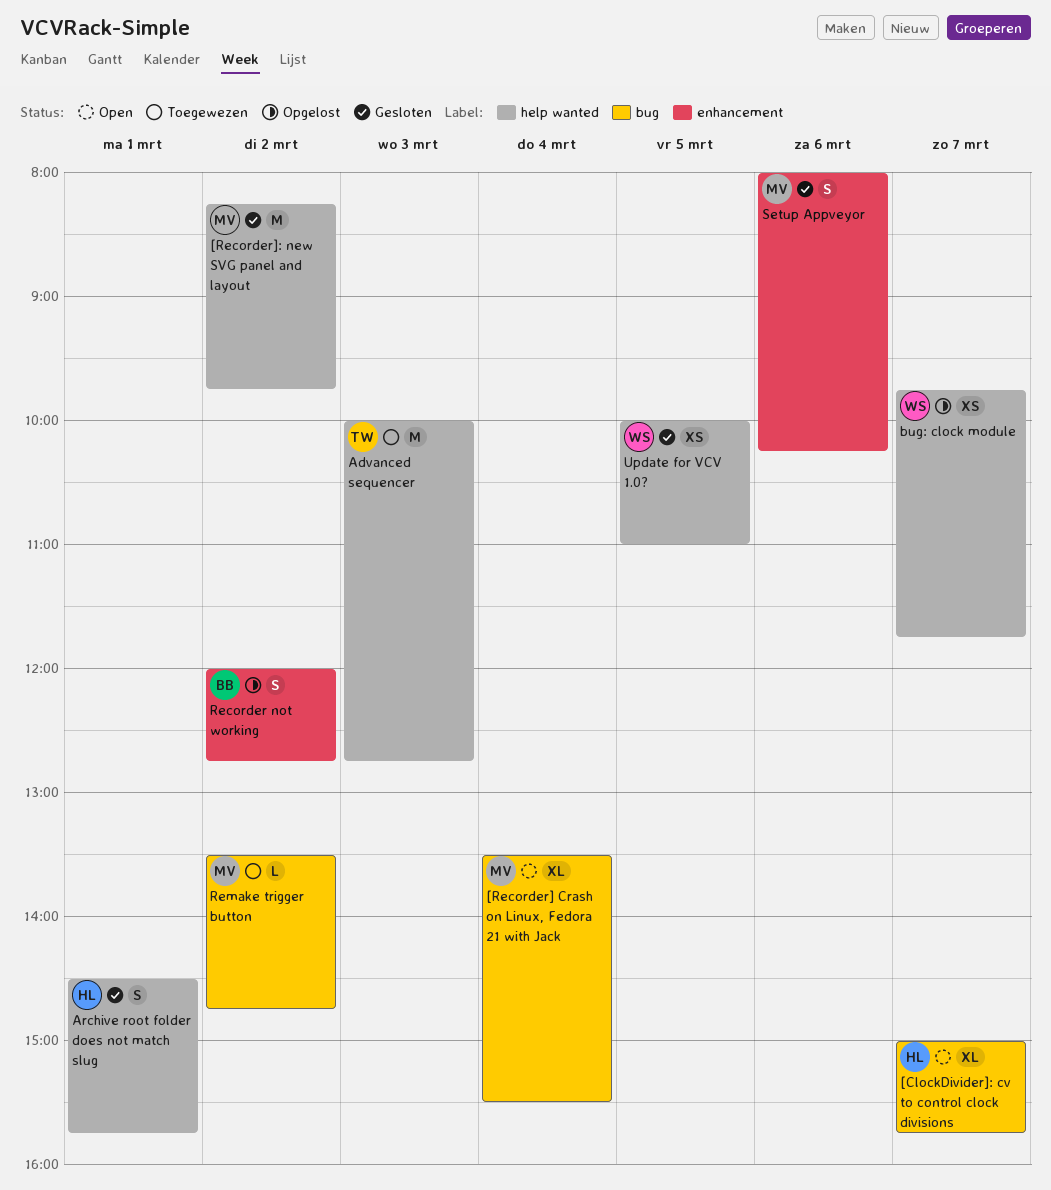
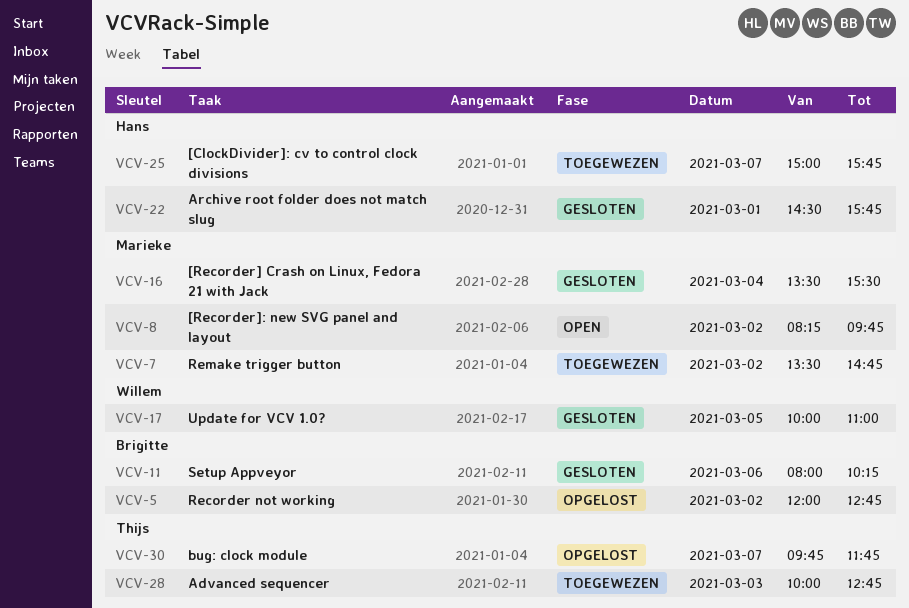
[ClockDivider]: cv to control clock divisions, status: Open -> Toegewezen
[Recorder] Crash on Linux, Fedora 21 with Jack, status: Open -> Gesloten
[Recorder]: new SVG panel and layout, status: Gesloten -> Open
bug: clock module, owner: Willem -> Thijs
Setup Appveyor, owner: Marieke -> Brigitte

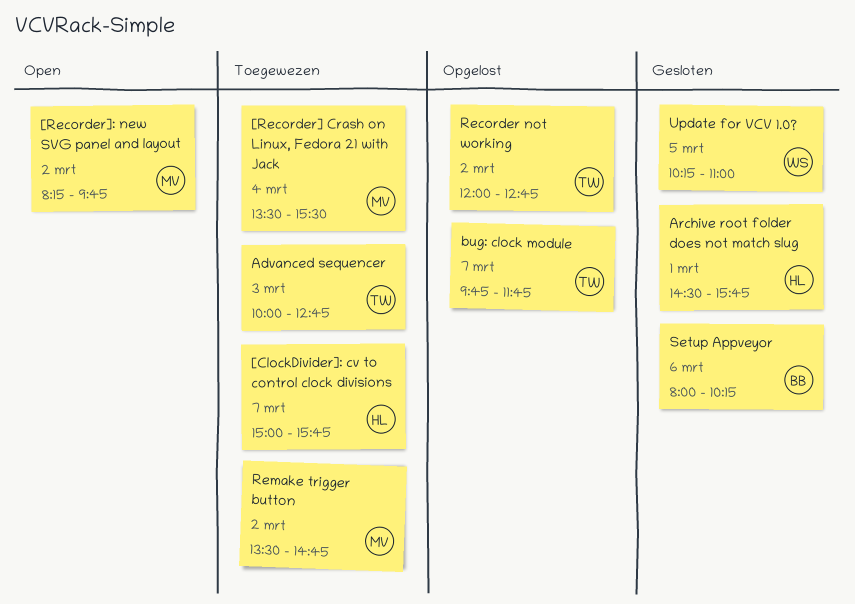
[Recorder] Crash on Linux, Fedora 21 with Jack, status: Gesloten -> Toegewezen
Recorder not working, owner: Brigitte -> Thijs
Update for VCV 1.0?, begins: 10:00 -> 10:15

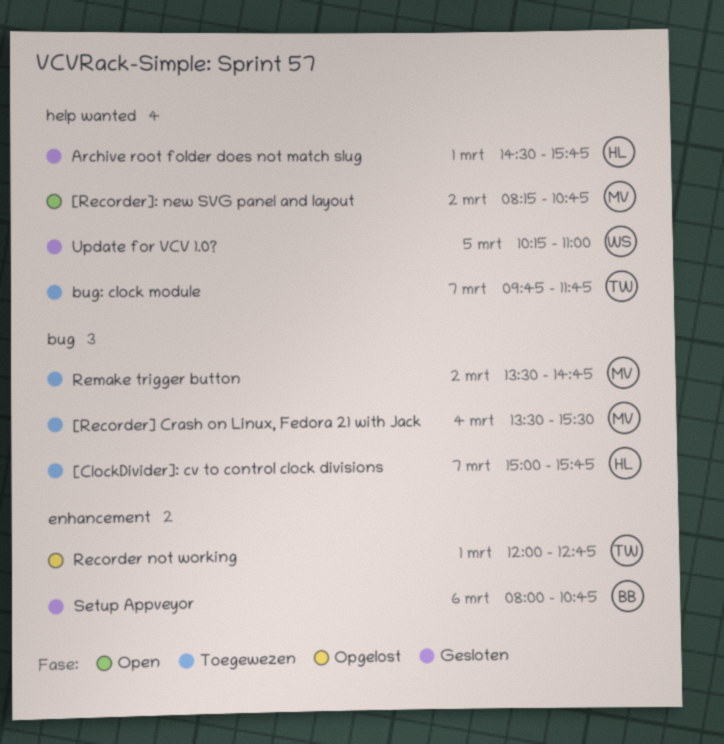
[Recorder]: new SVG panel and layout, ends: 09:45 -> 10:45
Advanced sequencer: present -> none
bug: clock module, status: Opgelost -> Toegewezen
Recorder not working, day: Mar 2 -> Mar 1
Setup Appveyor, ends: 10:15 -> 10:45

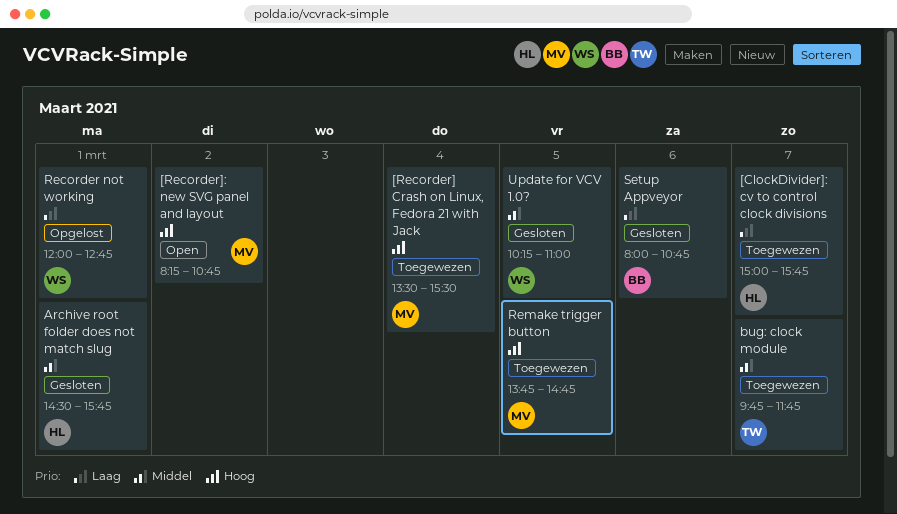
Recorder not working, owner: TW -> WS
Remake trigger button, day: Mar 2 -> Mar 5
Remake trigger button, begins: 13:30 -> 13:45

